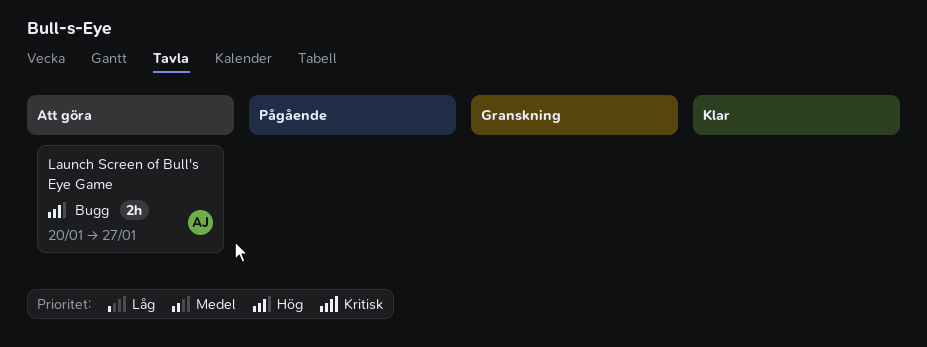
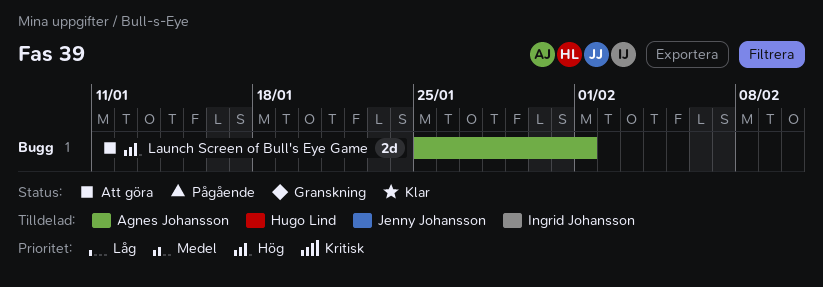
Launch Screen of Bull's Eye Game, estimate: 2h -> 2d
Launch Screen of Bull's Eye Game, start: Jan 20 -> Jan 25
Launch Screen of Bull's Eye Game, due: Jan 27 -> Feb 1

